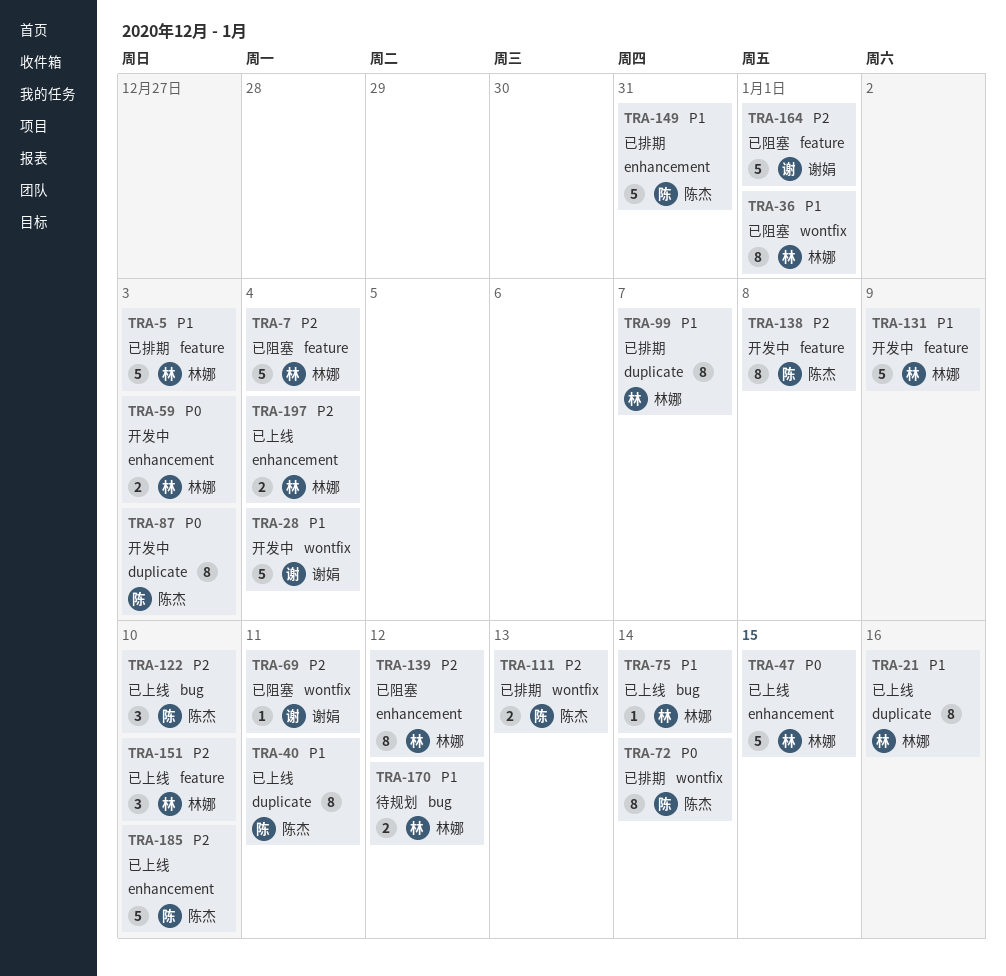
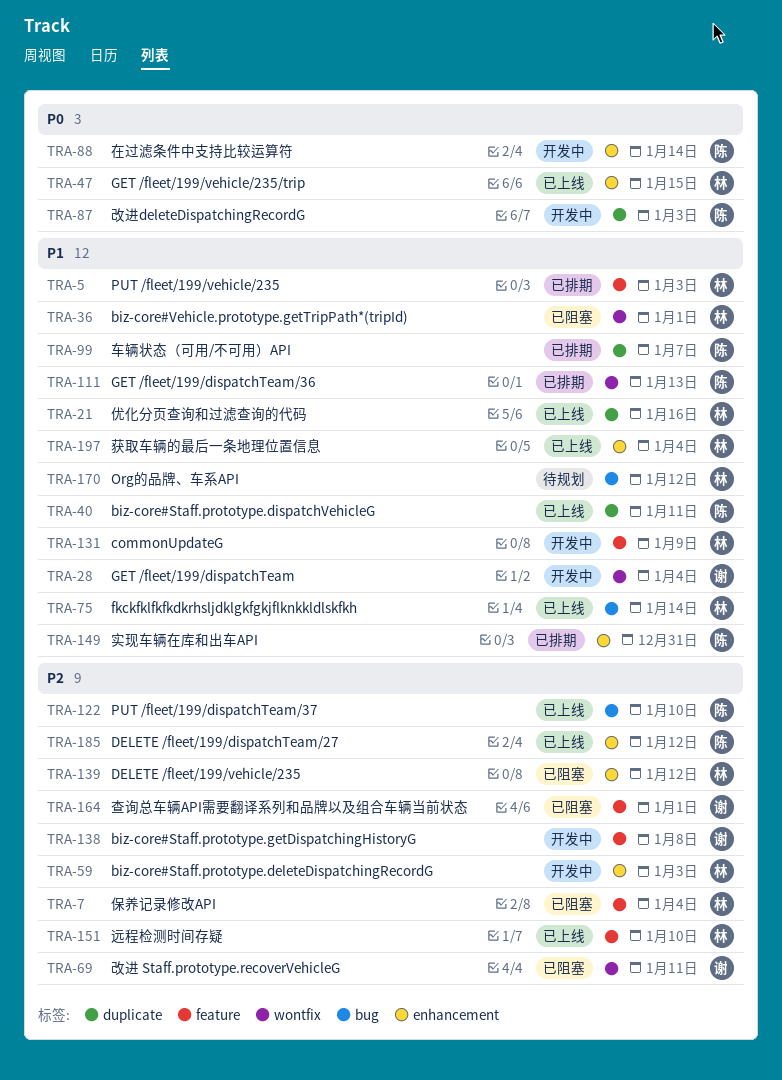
TRA-59, priority: P0 -> P2
TRA-72: present -> none
TRA-88: none -> present
TRA-99, owner: 林娜 -> 陈杰
TRA-111, priority: P2 -> P1
TRA-138, owner: 陈杰 -> 谢娟
TRA-185, due: Jan 10 -> Jan 12
TRA-197, priority: P2 -> P1

